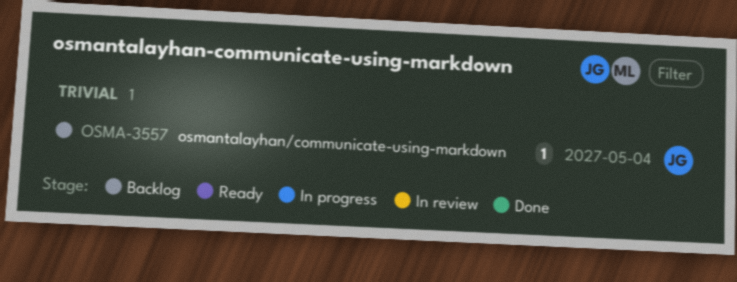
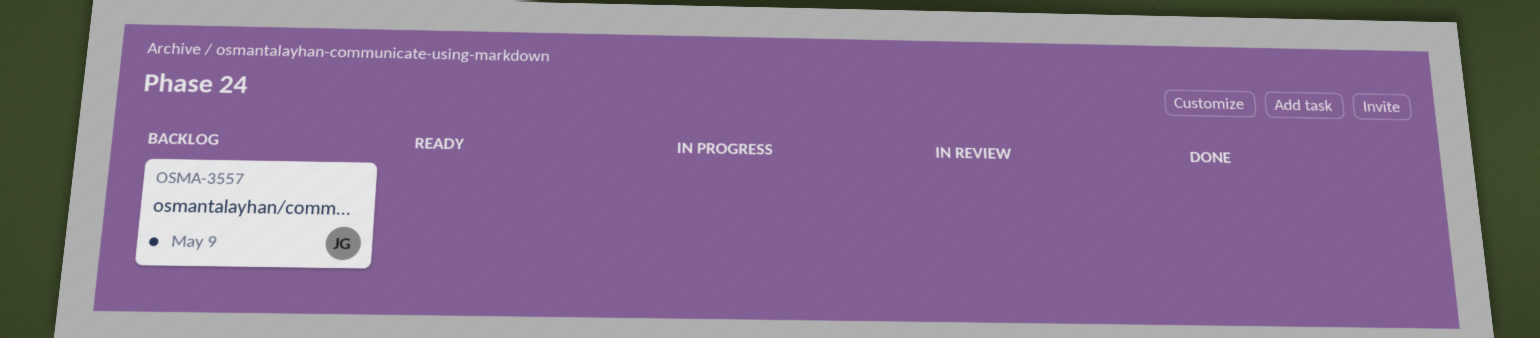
OSMA-3557, due: May 4 -> May 9

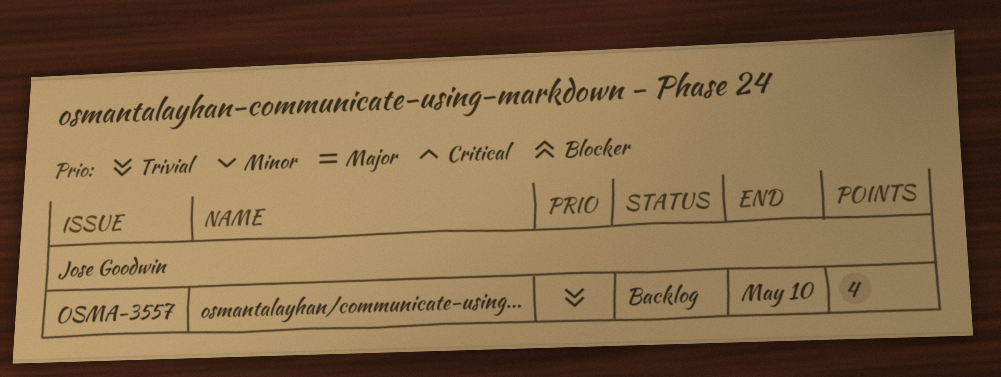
OSMA-3557, estimate: 1 -> 4
OSMA-3557, due: May 9 -> May 10

